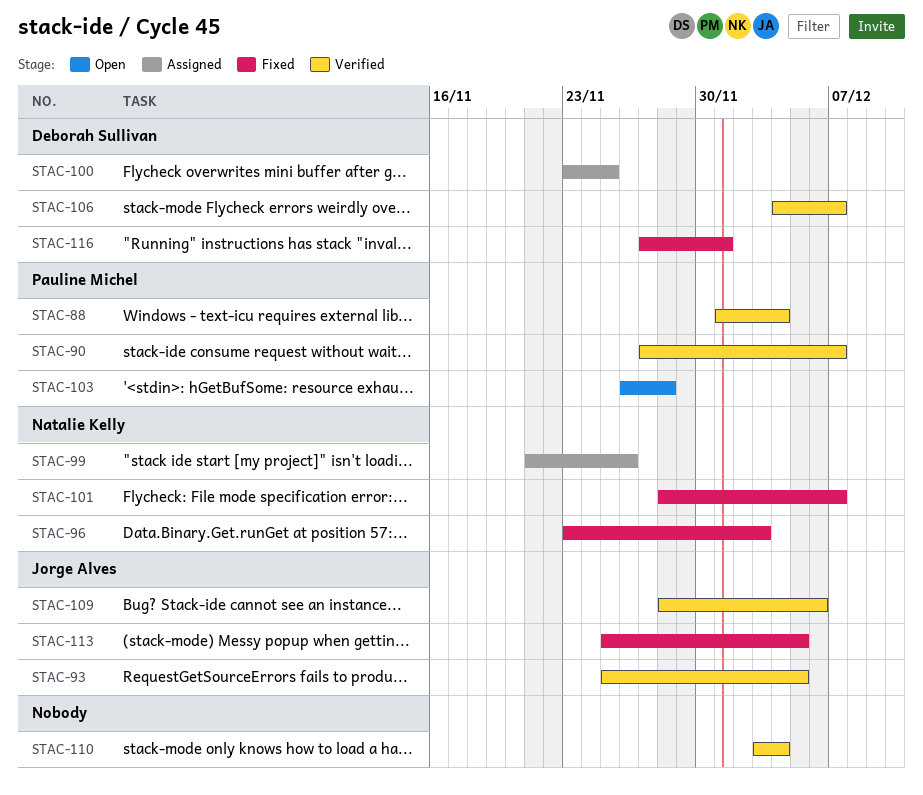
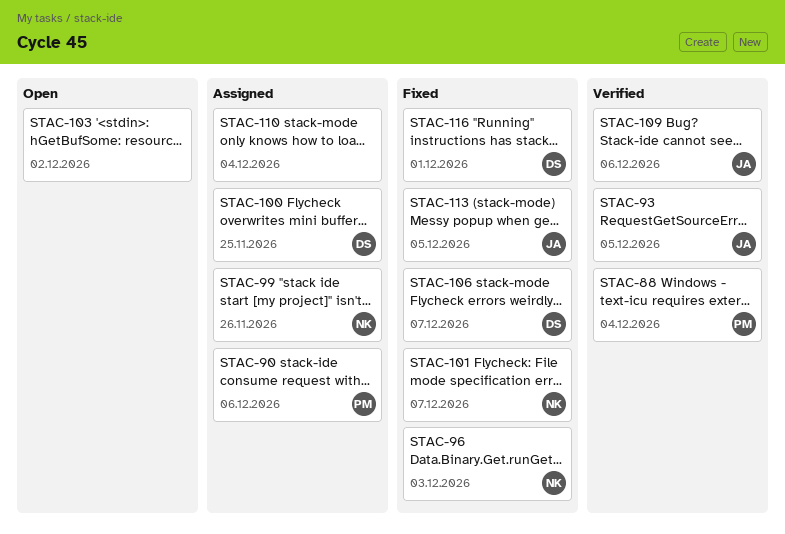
STAC-90, status: Verified -> Assigned
STAC-90, due: Dec 7 -> Dec 6
STAC-103, owner: Pauline Michel -> none
STAC-103, due: Nov 28 -> Dec 2
STAC-106, status: Verified -> Fixed
STAC-110, status: Verified -> Assigned

